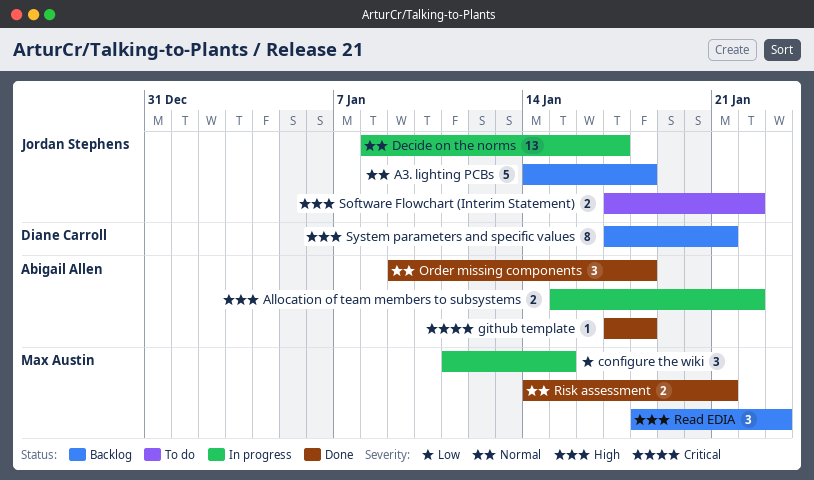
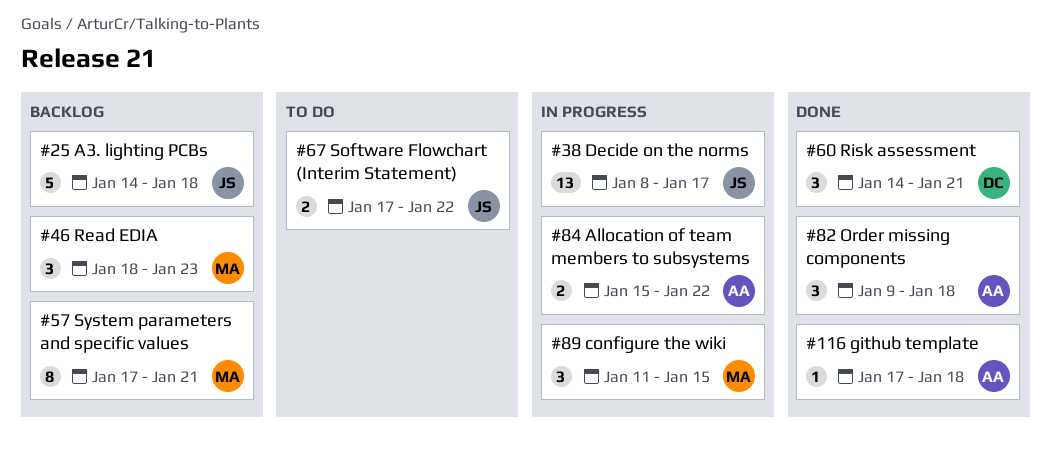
Risk assessment, owner: Max Austin -> Diane Carroll
Risk assessment, estimate: 2 -> 3
System parameters and specific values, owner: Diane Carroll -> Max Austin

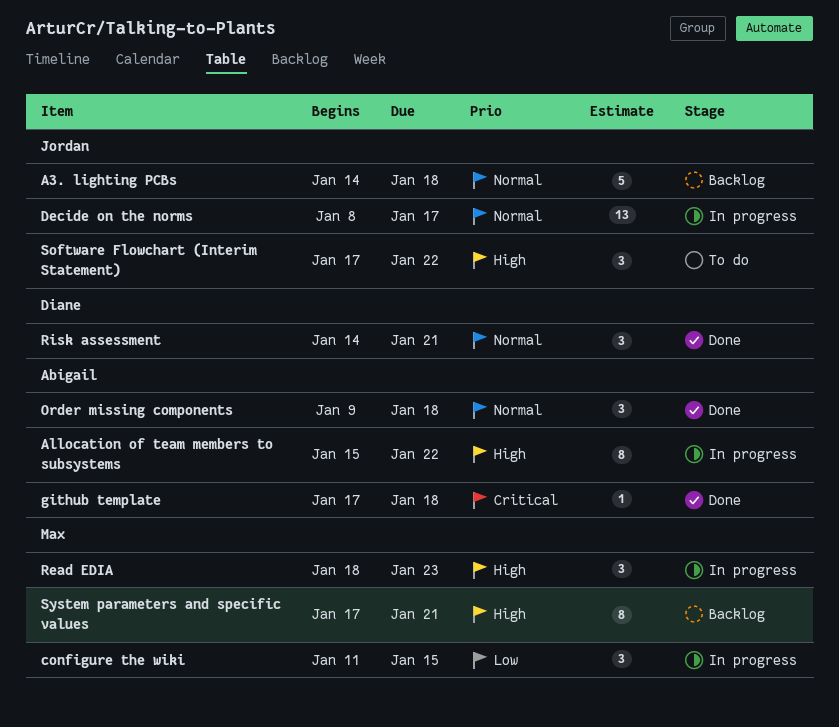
Allocation of team members to subsystems, estimate: 2 -> 8
Read EDIA, status: Backlog -> In progress
Software Flowchart (Interim Statement), estimate: 2 -> 3

